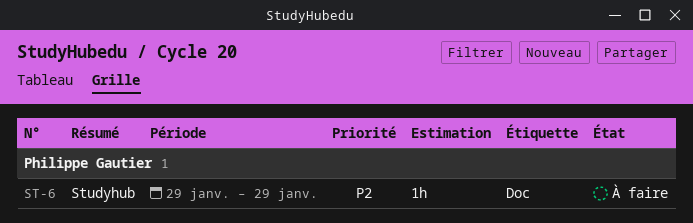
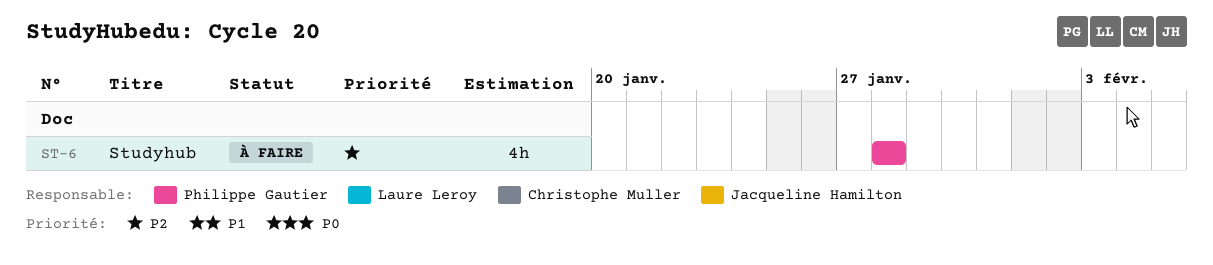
ST-6, estimate: 1h -> 4h
ST-6, start: Jan 29 -> Jan 28
ST-6, due: Jan 29 -> Jan 28

